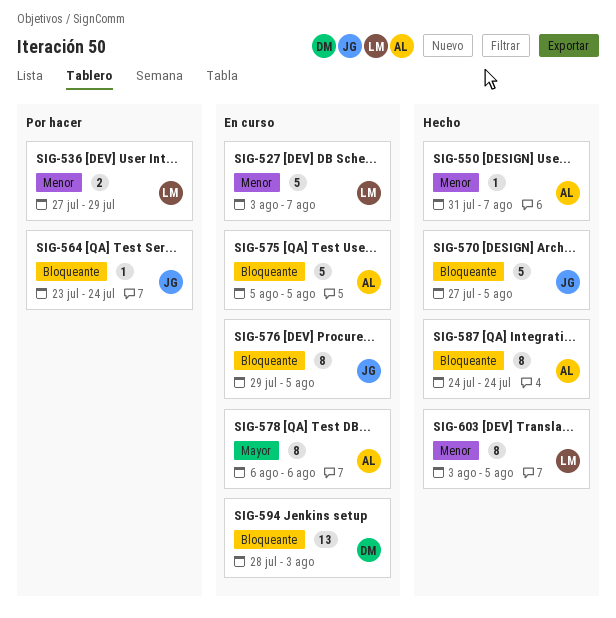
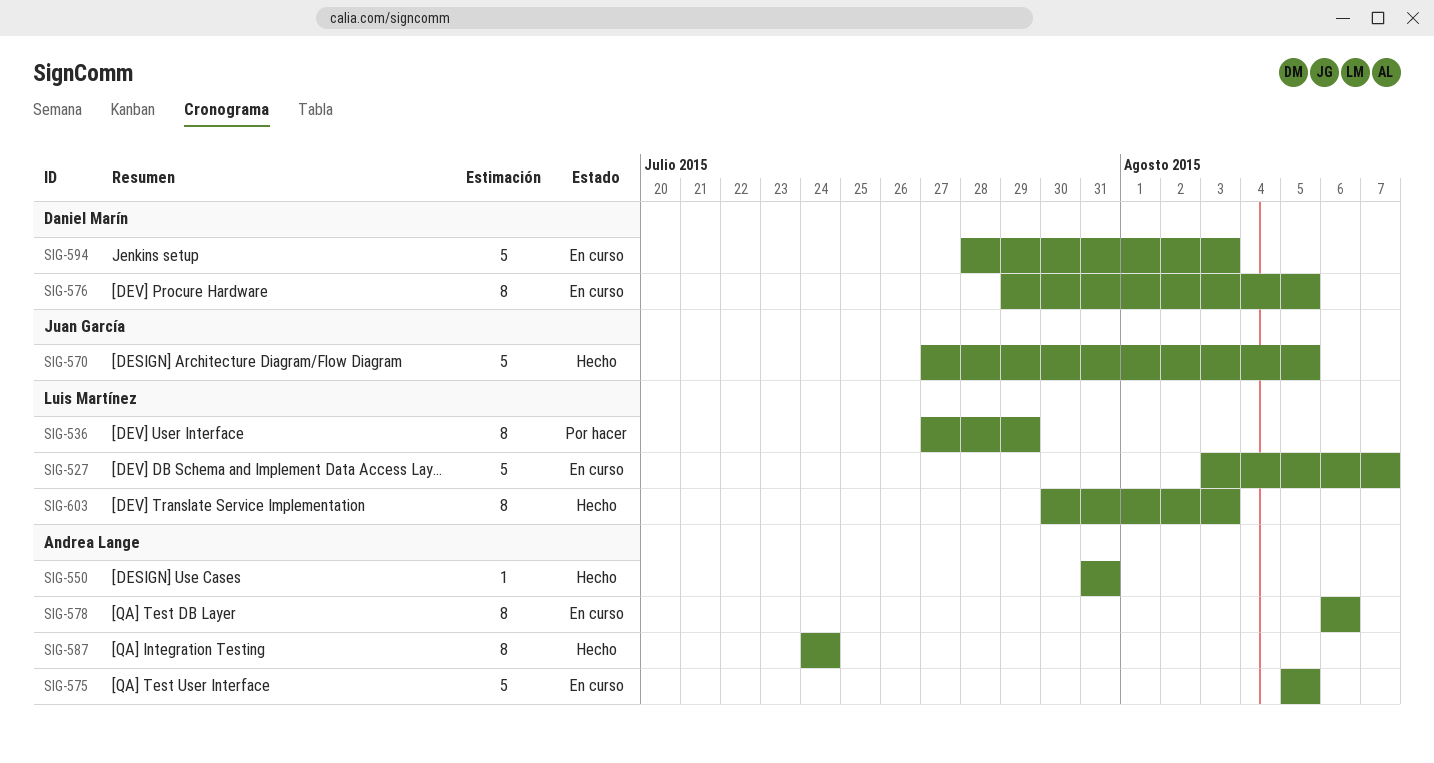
SIG-536, estimate: 2 -> 8
SIG-550, due: Aug 7 -> Jul 31
SIG-564: present -> none
SIG-576, owner: Juan García -> Daniel Marín
SIG-594, estimate: 13 -> 5
SIG-603, start: Aug 3 -> Jul 30
SIG-603, due: Aug 5 -> Aug 3

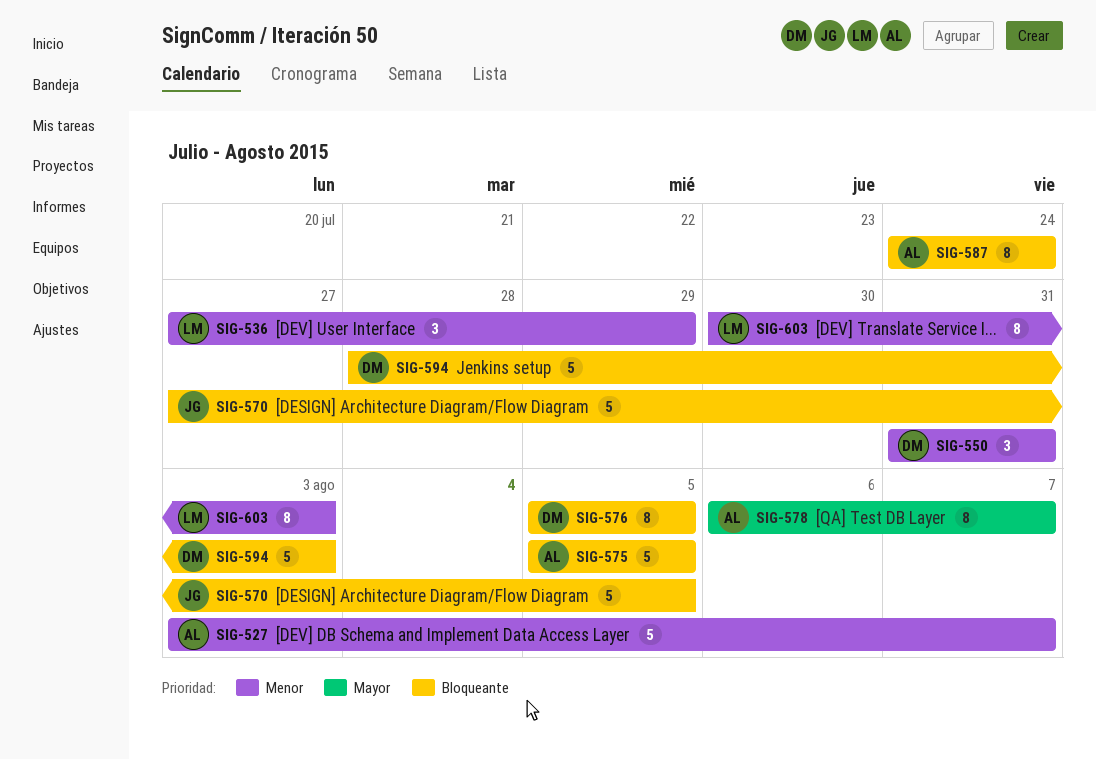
SIG-527, owner: Luis Martínez -> Andrea Lange
SIG-536, estimate: 8 -> 3
SIG-550, owner: Andrea Lange -> Daniel Marín
SIG-550, estimate: 1 -> 3
SIG-576, start: Jul 29 -> Aug 5
SIG-578, due: Aug 6 -> Aug 7

